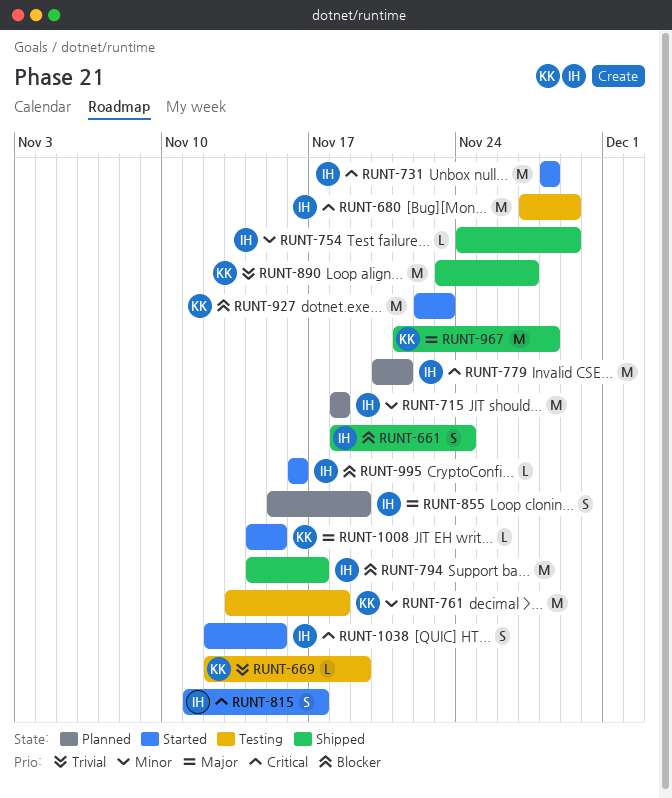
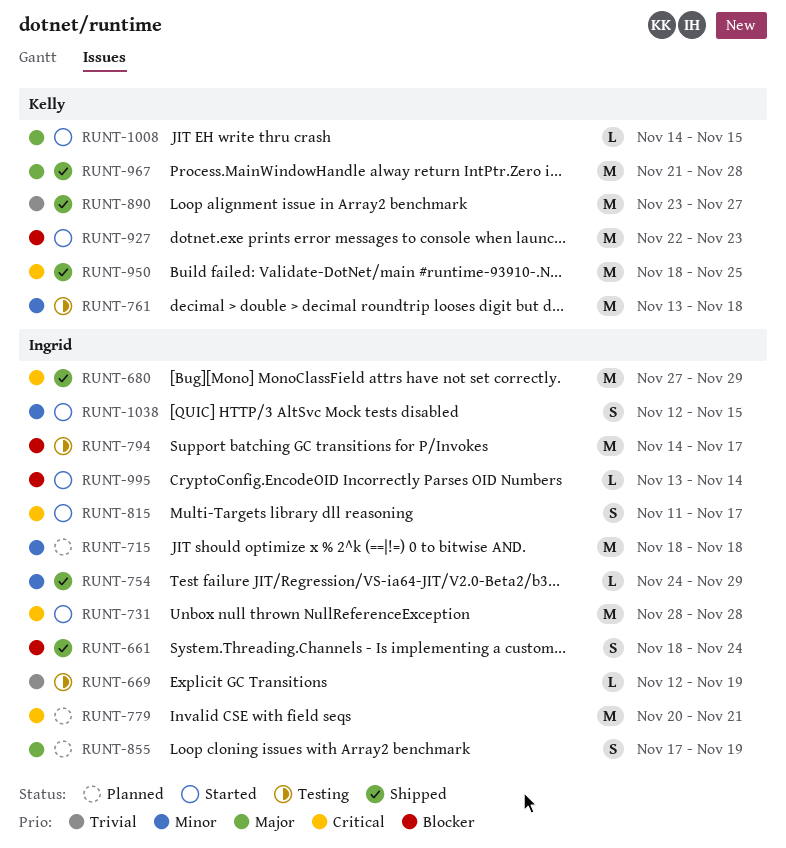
RUNT-669, owner: Kelly -> Ingrid
RUNT-680, status: Testing -> Shipped
RUNT-794, status: Shipped -> Testing
RUNT-855, start: Nov 15 -> Nov 17
RUNT-950: none -> present
RUNT-995, start: Nov 16 -> Nov 13
RUNT-995, due: Nov 16 -> Nov 14
RUNT-1038, priority: Critical -> Minor

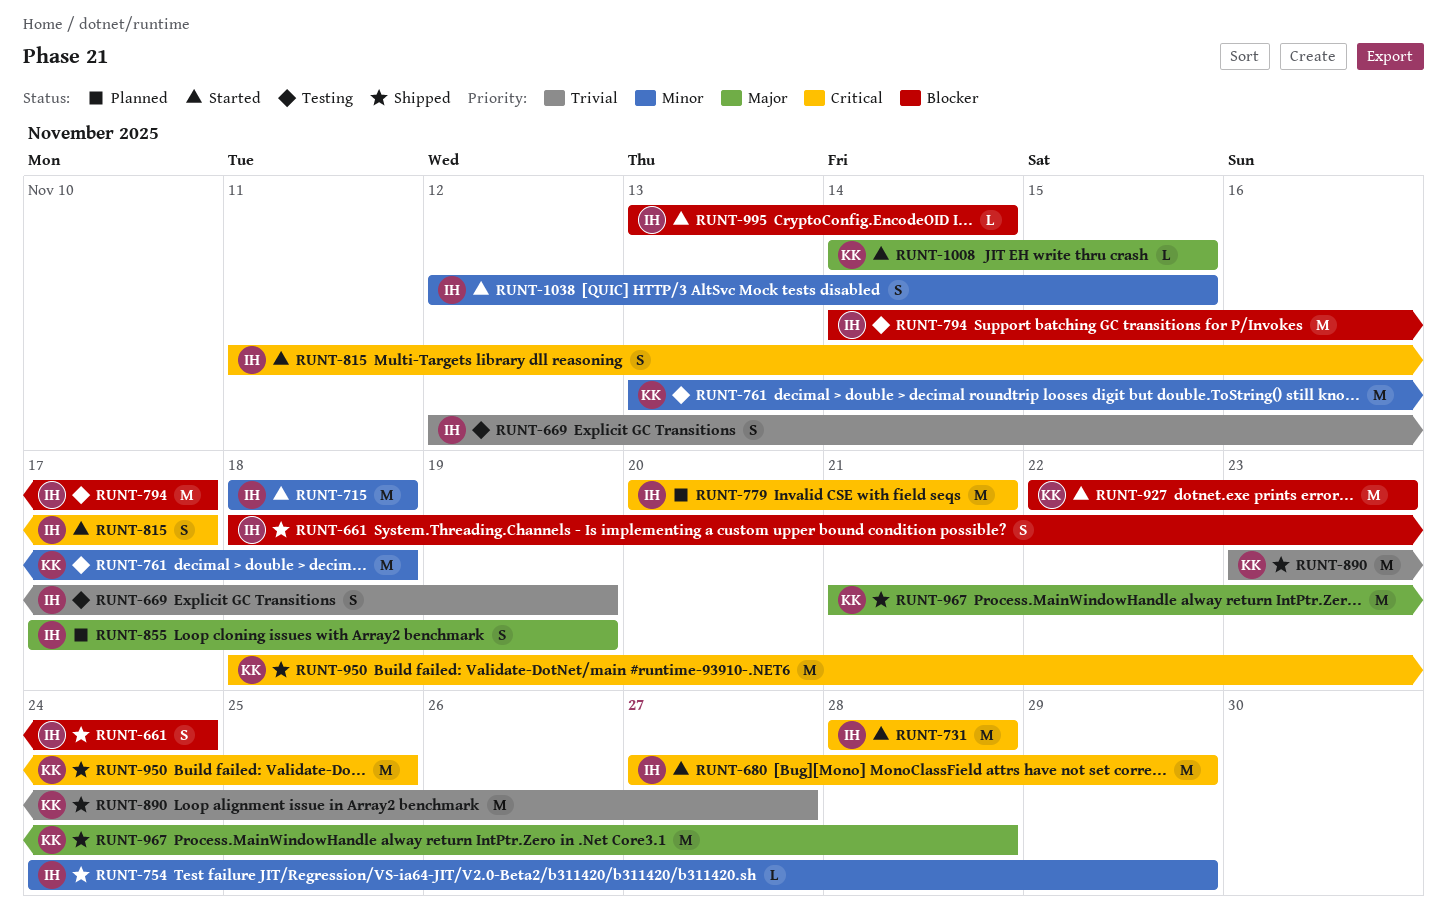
RUNT-669, estimate: L -> S
RUNT-680, status: Shipped -> Started
RUNT-715, status: Planned -> Started

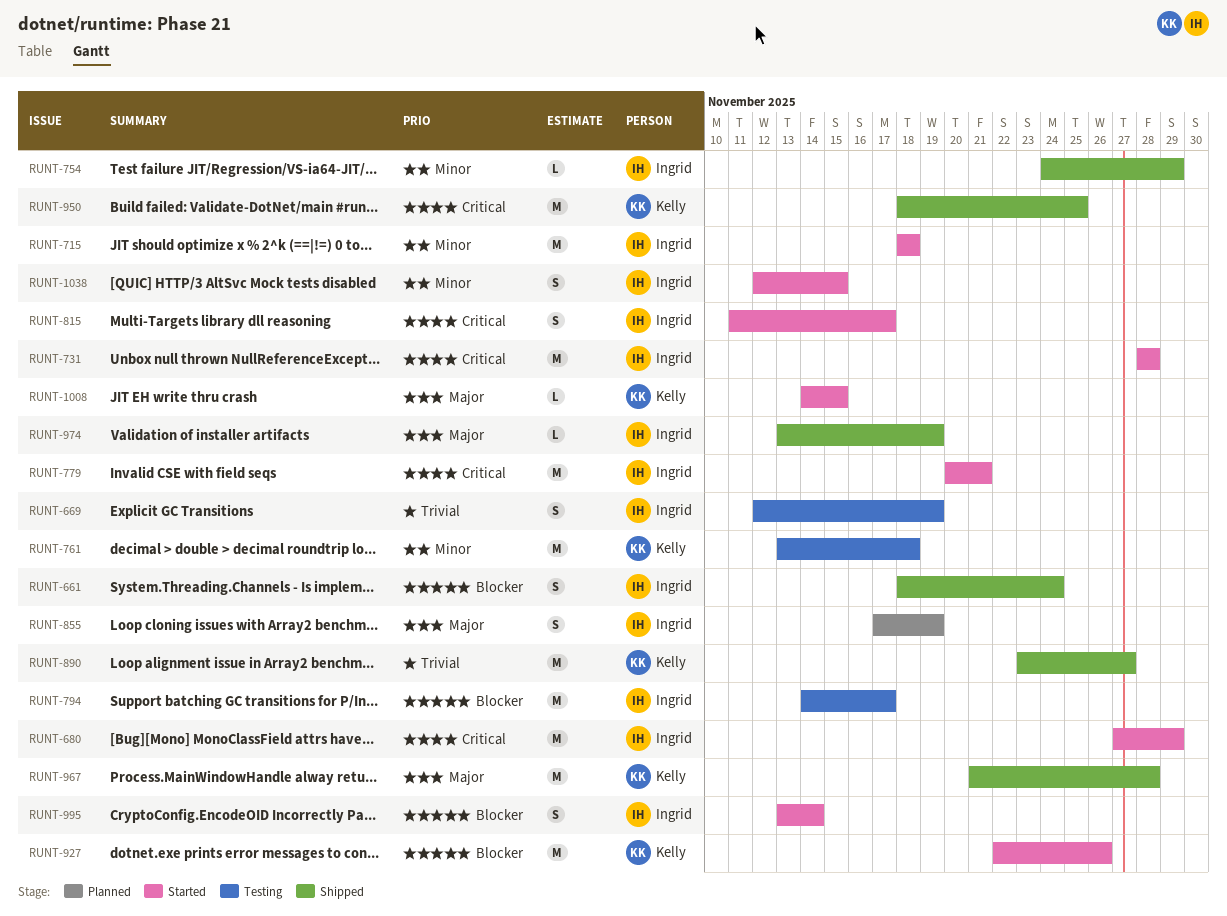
RUNT-779, status: Planned -> Started
RUNT-927, due: Nov 23 -> Nov 26
RUNT-974: none -> present
RUNT-995, estimate: L -> S

